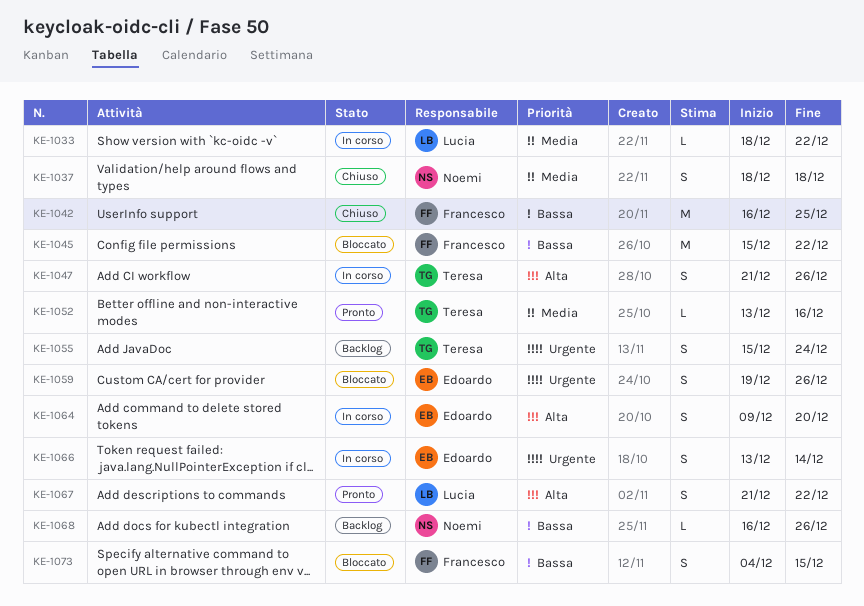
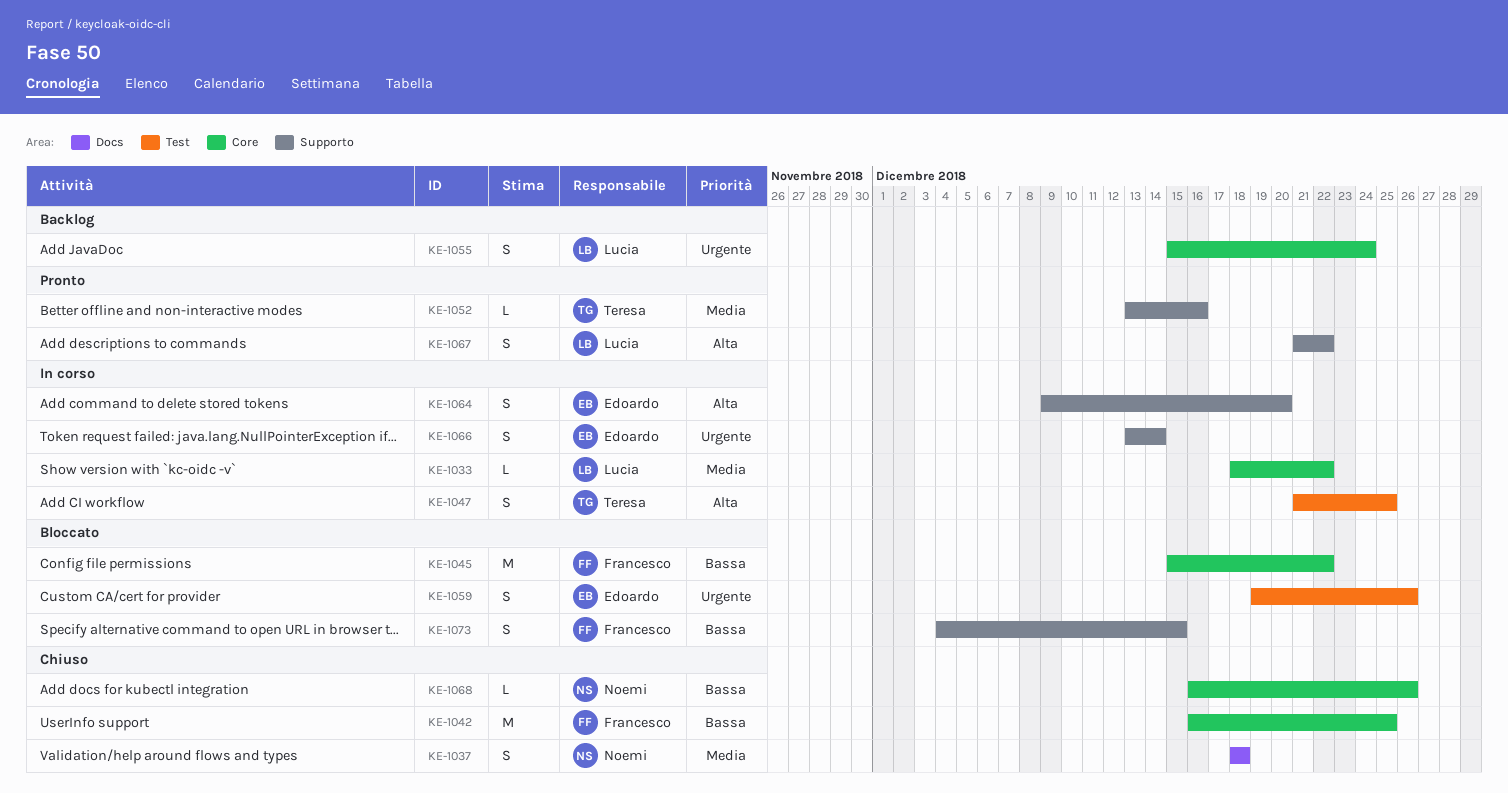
KE-1047, due: Dec 26 -> Dec 25
KE-1055, owner: Teresa -> Lucia
KE-1068, status: Backlog -> Chiuso

